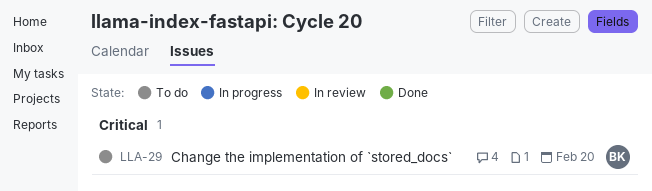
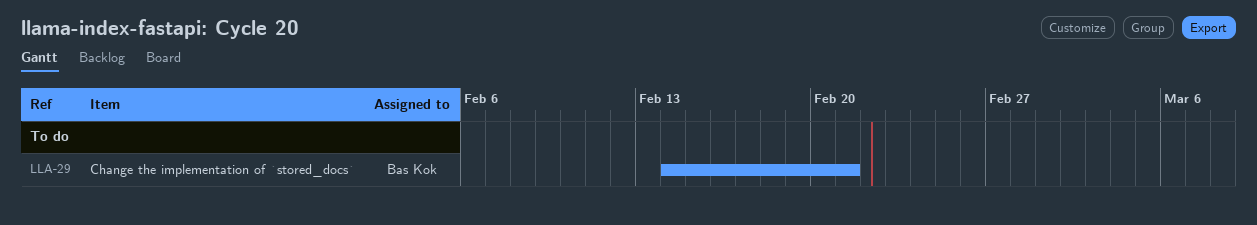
LLA-29, due: Feb 20 -> Feb 21

